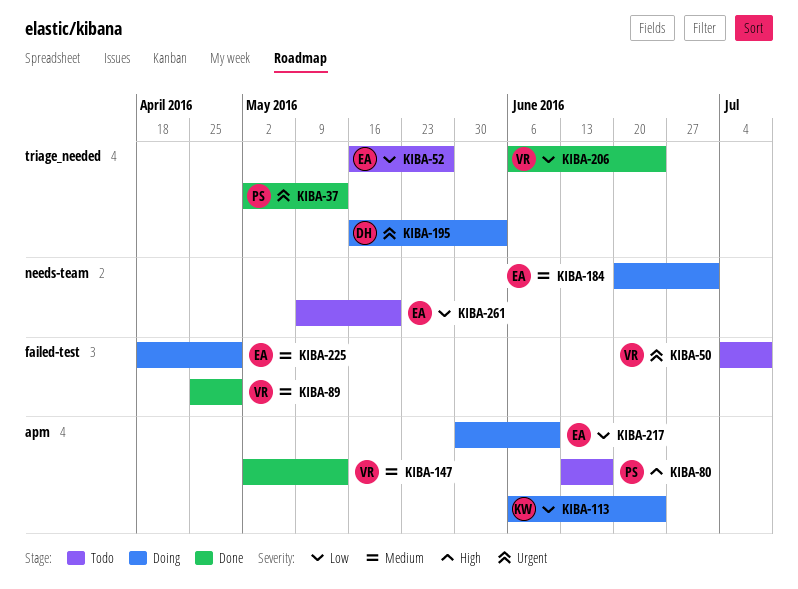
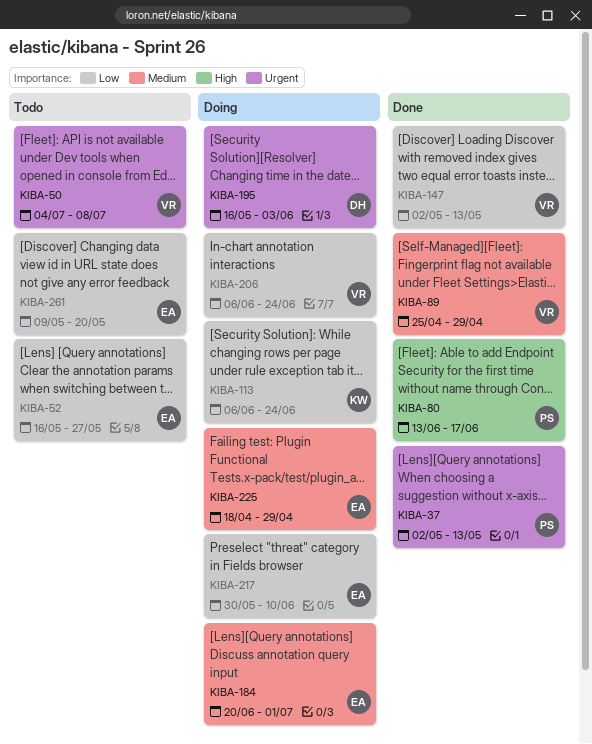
KIBA-80, status: Todo -> Done
KIBA-147, priority: Medium -> Low
KIBA-206, status: Done -> Doing

